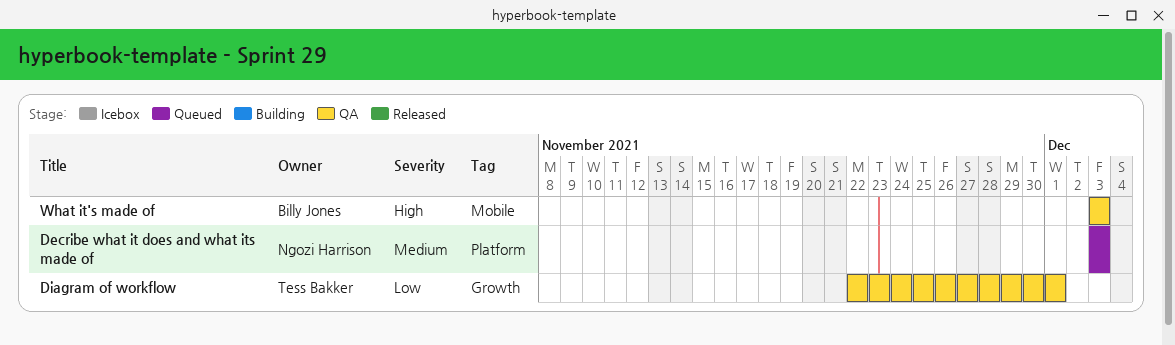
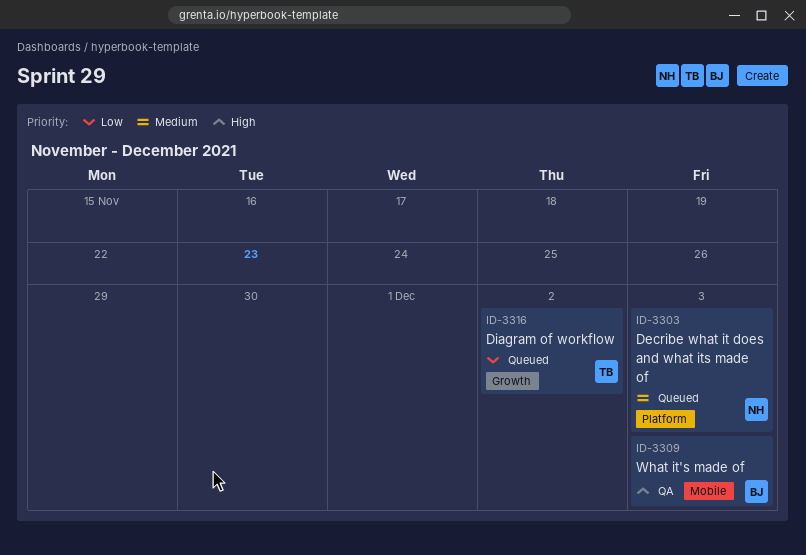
Diagram of workflow, status: QA -> Queued
Diagram of workflow, due: Dec 1 -> Dec 2

